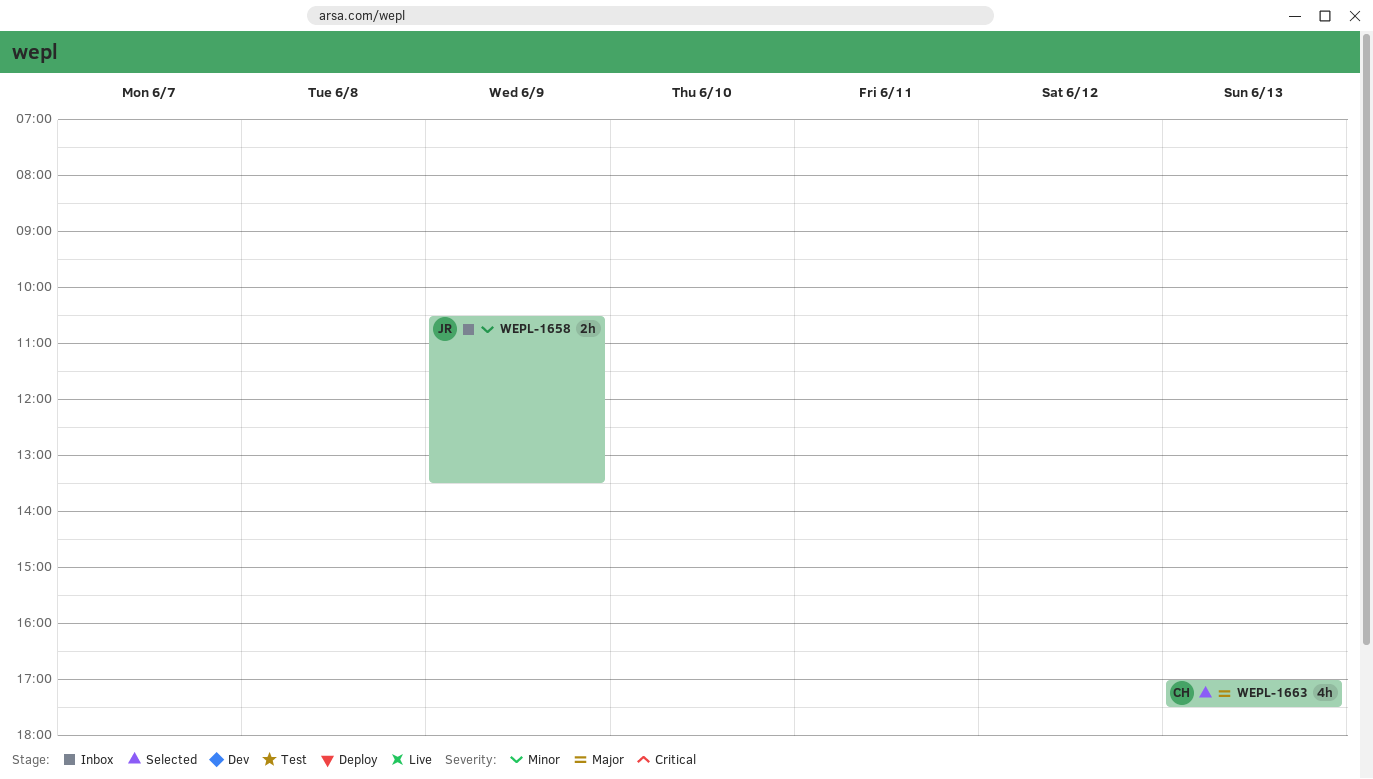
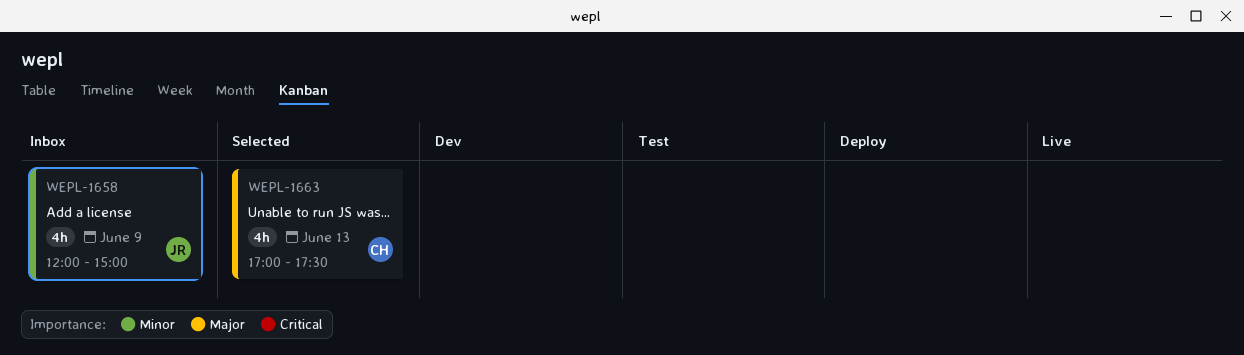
WEPL-1658, estimate: 2h -> 4h
WEPL-1658, begins: 10:30 -> 12:00
WEPL-1658, ends: 13:30 -> 15:00

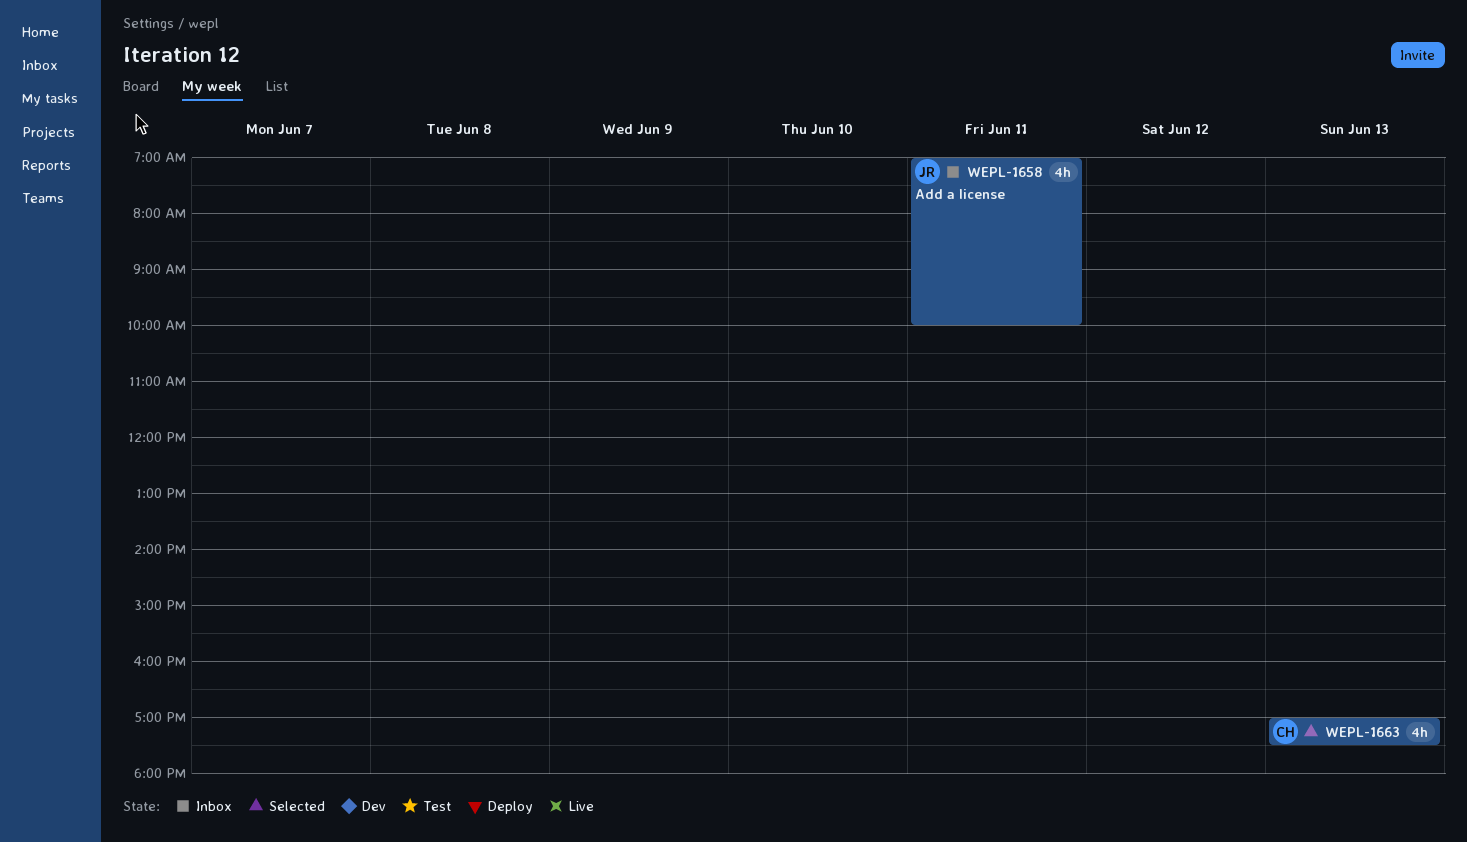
WEPL-1658, day: Jun 9 -> Jun 11
WEPL-1658, begins: 12:00 -> 07:00
WEPL-1658, ends: 15:00 -> 10:00

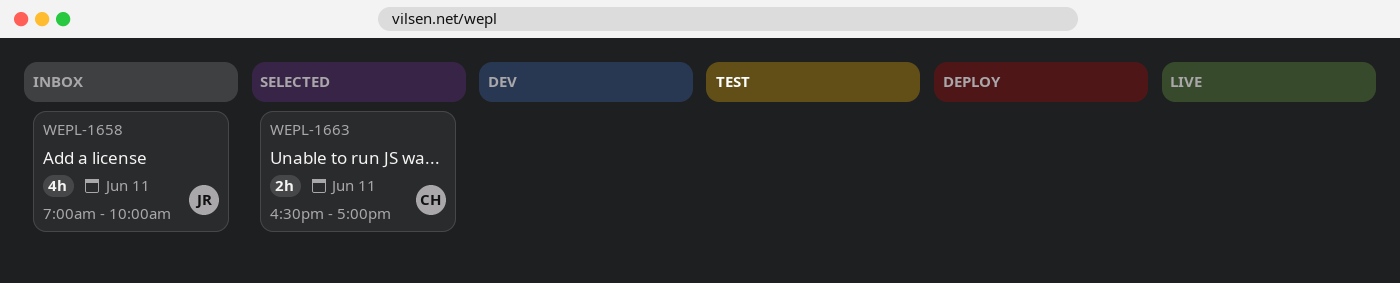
WEPL-1663, estimate: 4h -> 2h
WEPL-1663, day: Jun 13 -> Jun 11
WEPL-1663, begins: 17:00 -> 16:30
WEPL-1663, ends: 17:30 -> 17:00

